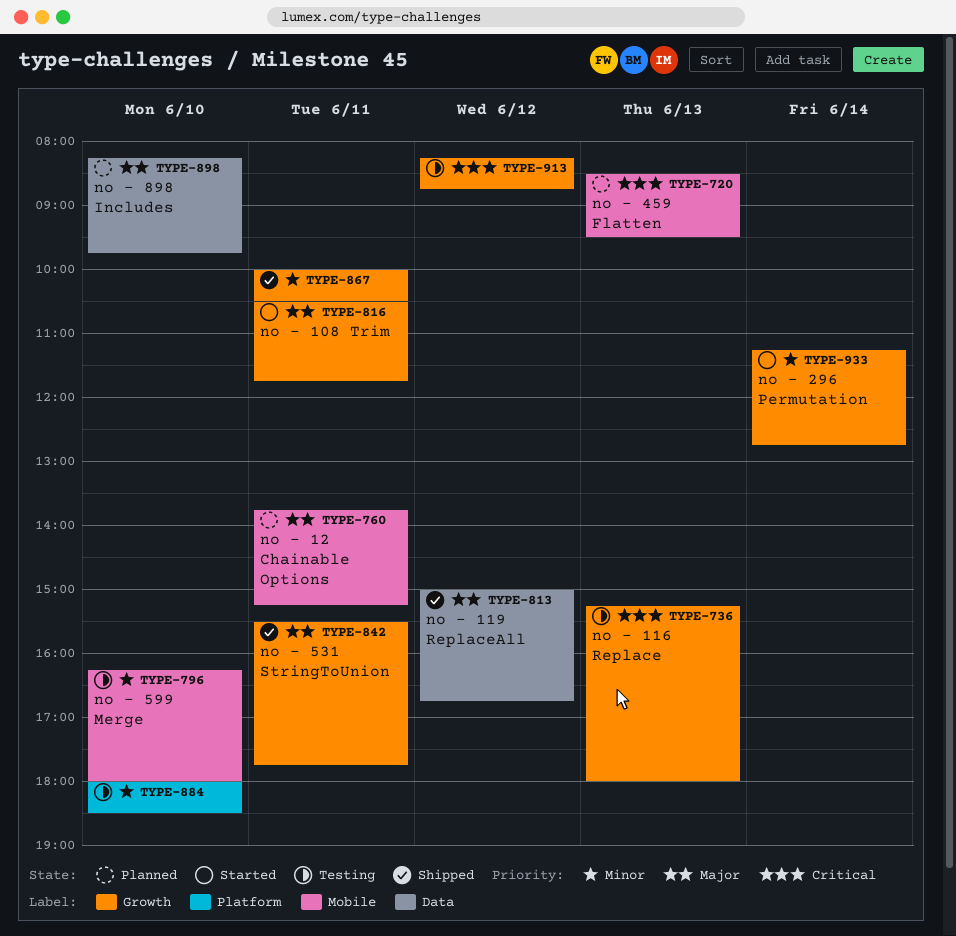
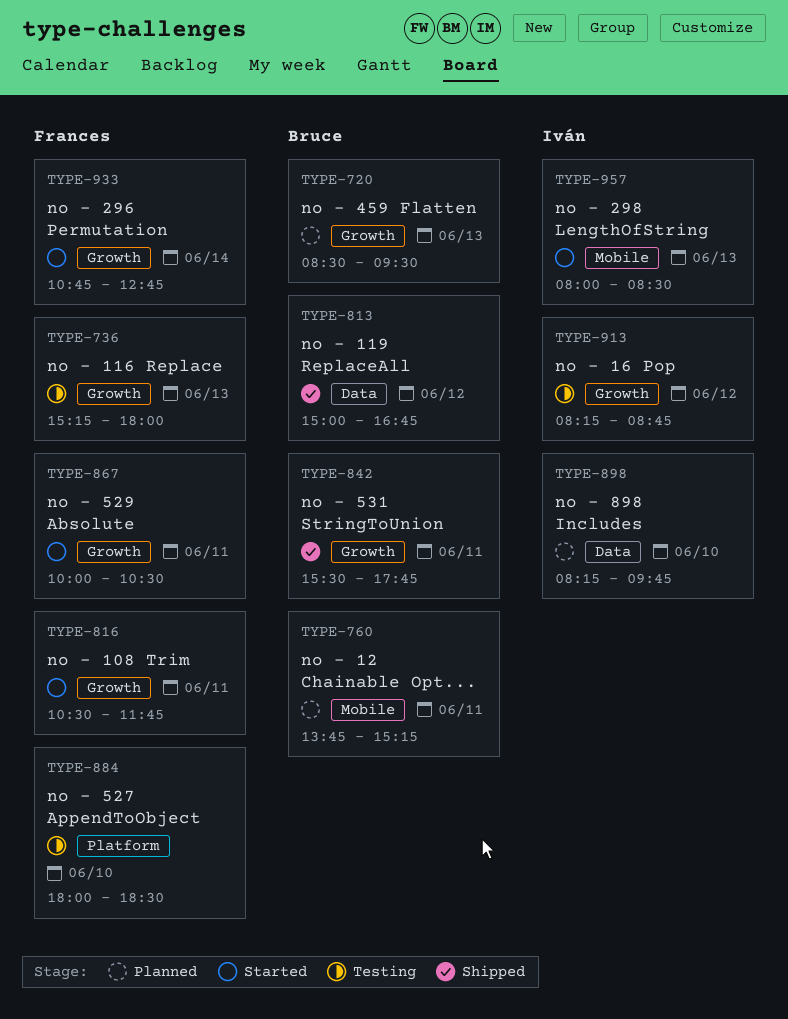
TYPE-720, label: Mobile -> Growth
TYPE-796: present -> none
TYPE-867, status: Shipped -> Started
TYPE-933, begins: 11:15 -> 10:45
TYPE-957: none -> present

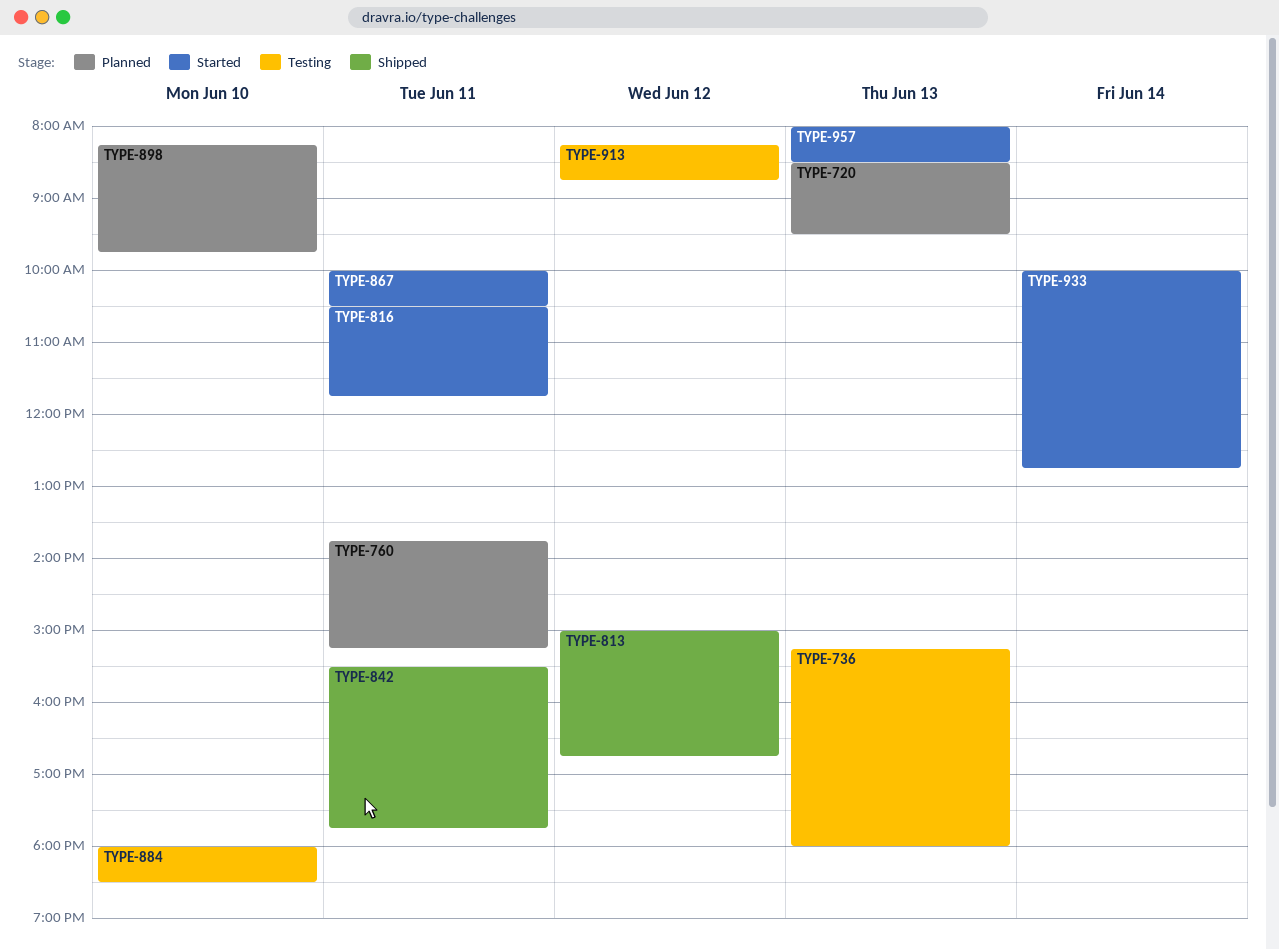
TYPE-933, begins: 10:45 -> 10:00

